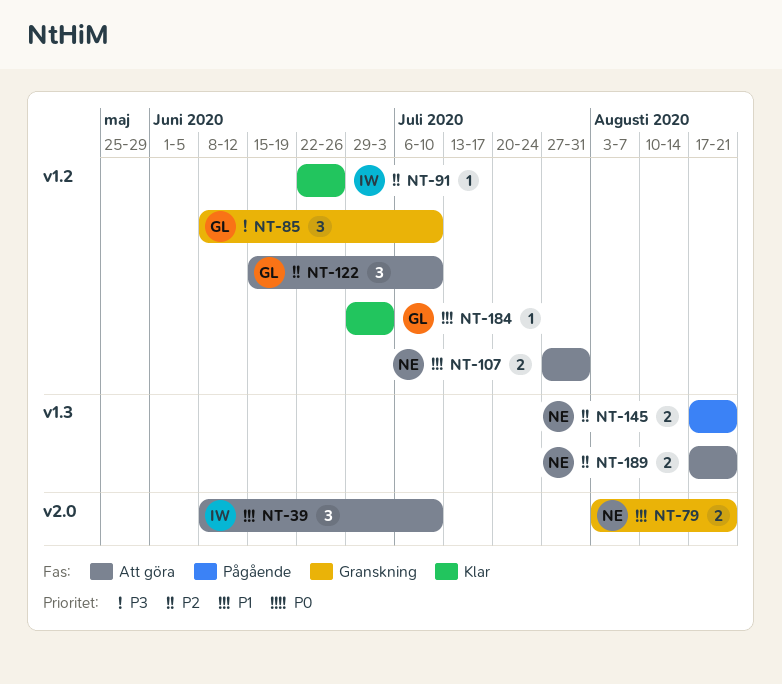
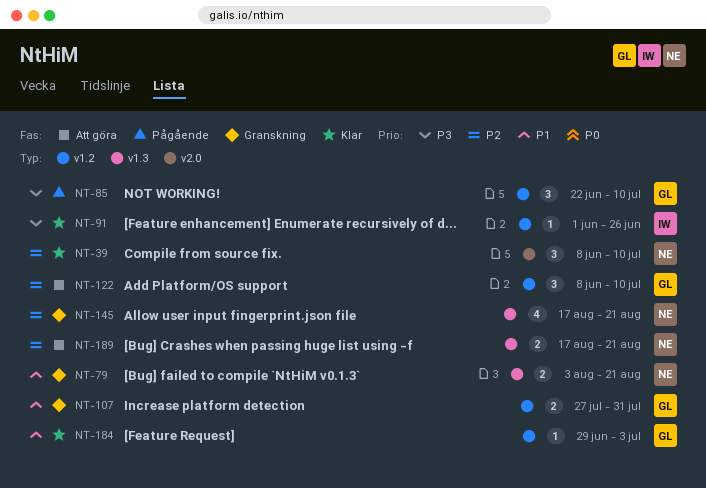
NT-39, status: Att göra -> Klar
NT-39, owner: IW -> NE
NT-39, priority: P1 -> P2
NT-79, label: v2.0 -> v1.3
NT-85, status: Granskning -> Pågående
NT-85, start: Jun 8 -> Jun 22
NT-91, priority: P2 -> P3
NT-91, start: Jun 22 -> Jun 1
NT-107, status: Att göra -> Granskning
NT-107, owner: NE -> GL
NT-122, start: Jun 15 -> Jun 8
NT-145, status: Pågående -> Granskning
NT-145, estimate: 2 -> 4

